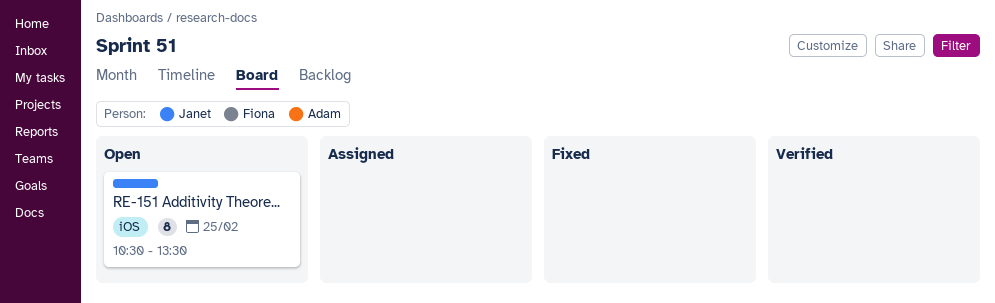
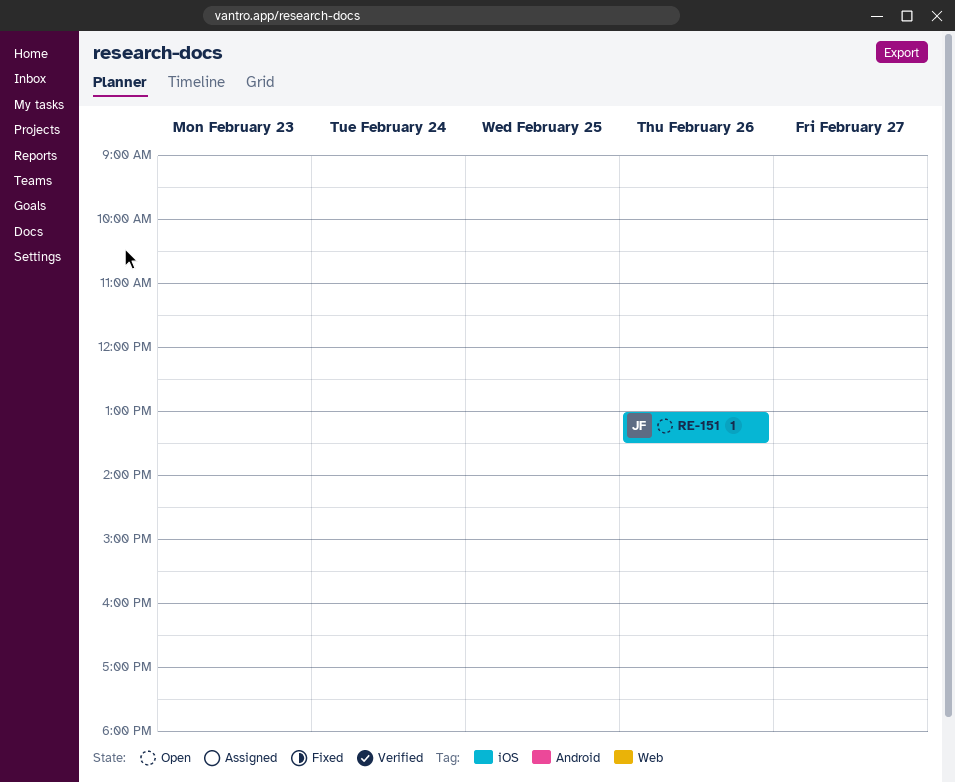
RE-151, estimate: 8 -> 1
RE-151, day: Feb 25 -> Feb 26
RE-151, begins: 10:30 -> 13:00

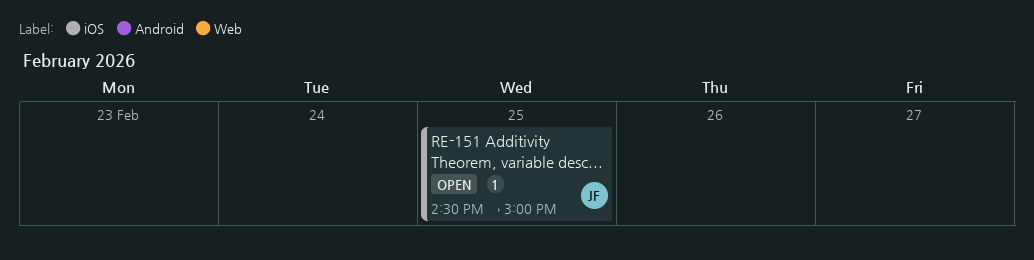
RE-151, day: Feb 26 -> Feb 25
RE-151, begins: 13:00 -> 14:30
RE-151, ends: 13:30 -> 15:00

